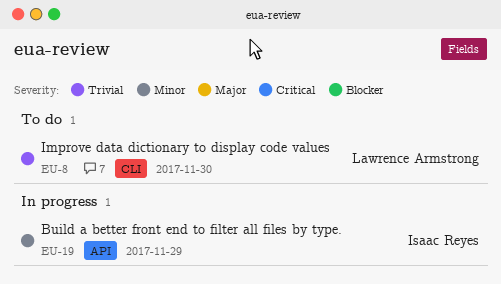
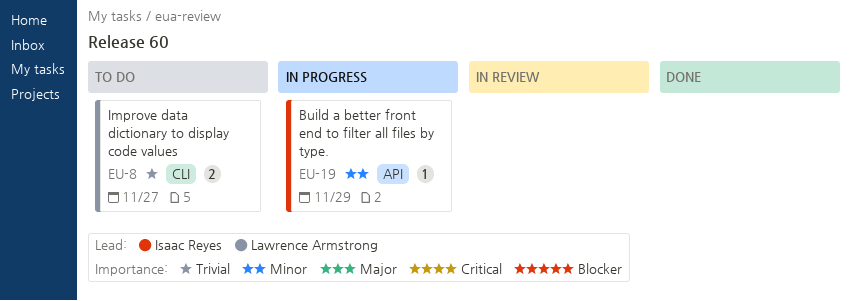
EU-8, due: Nov 30 -> Nov 27

